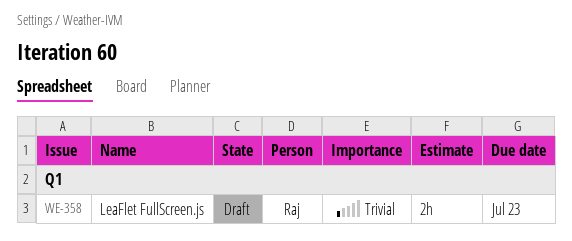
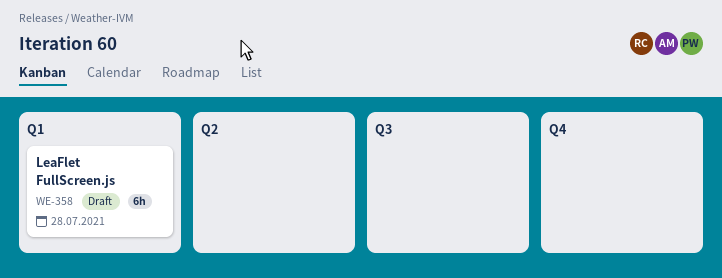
WE-358, estimate: 2h -> 6h
WE-358, due: Jul 23 -> Jul 28

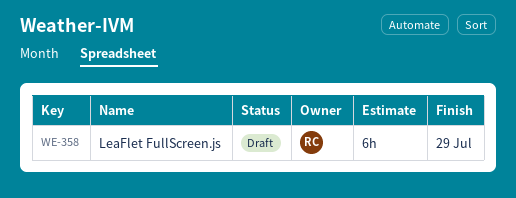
WE-358, due: Jul 28 -> Jul 29

